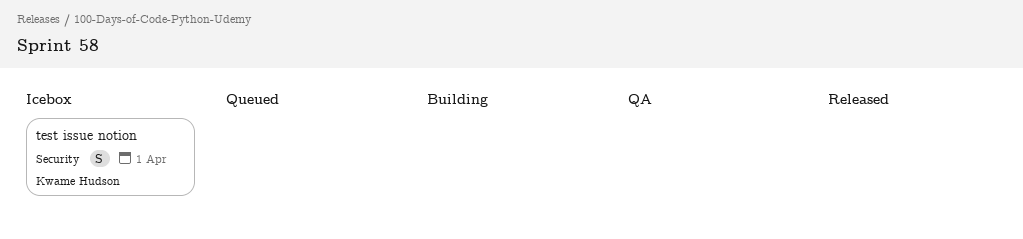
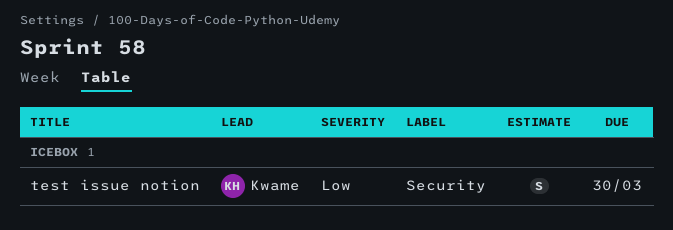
test issue notion, due: Apr 1 -> Mar 30

